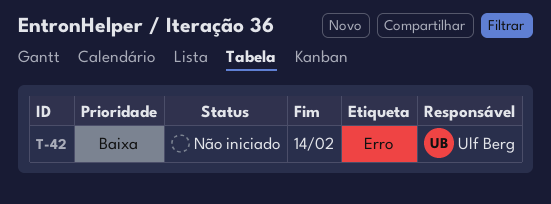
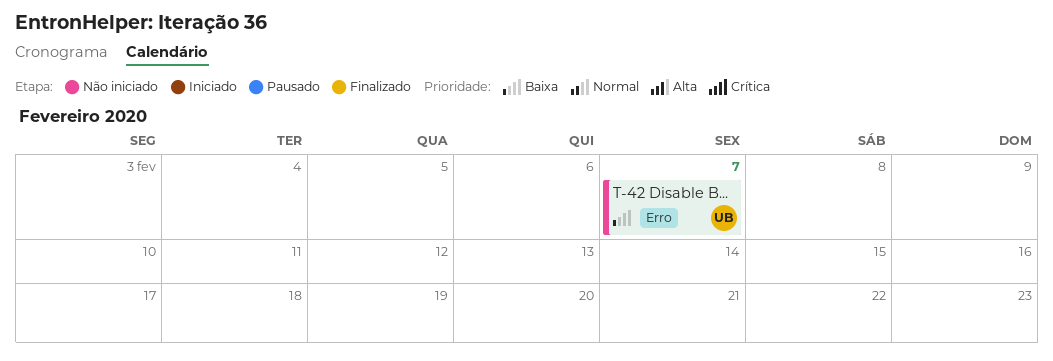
T-42, due: Feb 14 -> Feb 7

